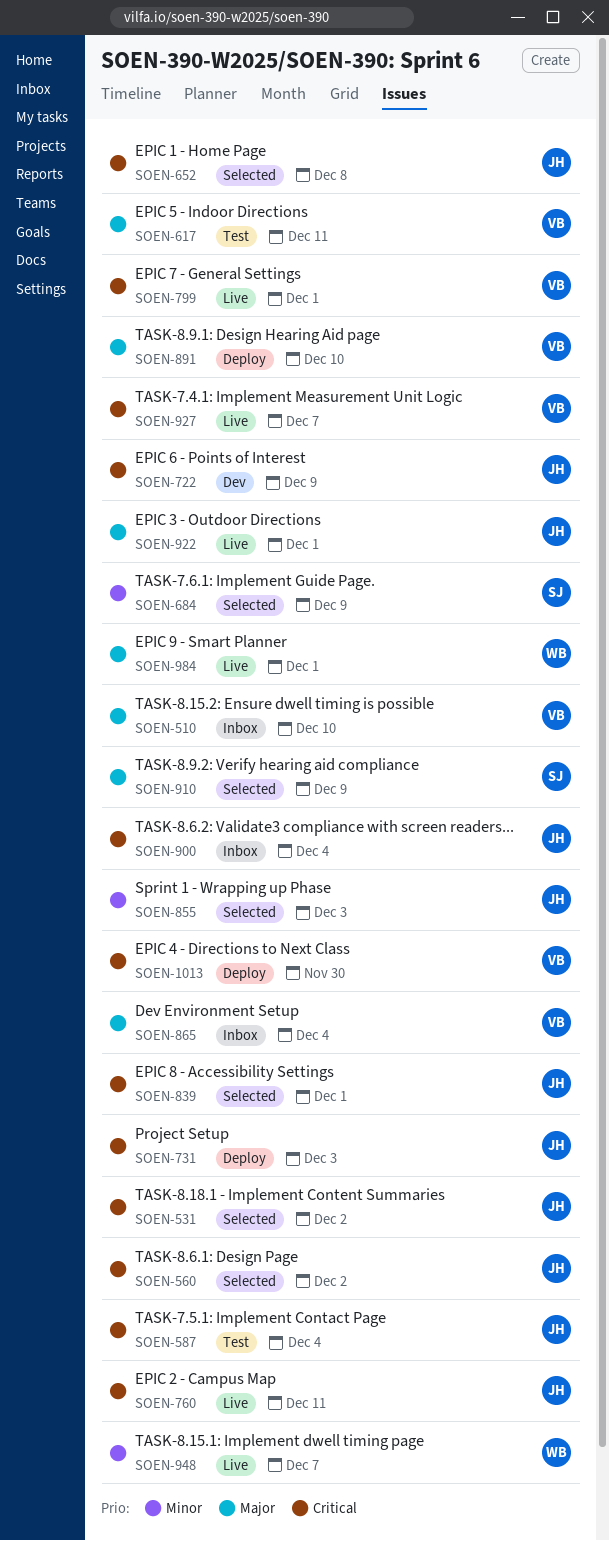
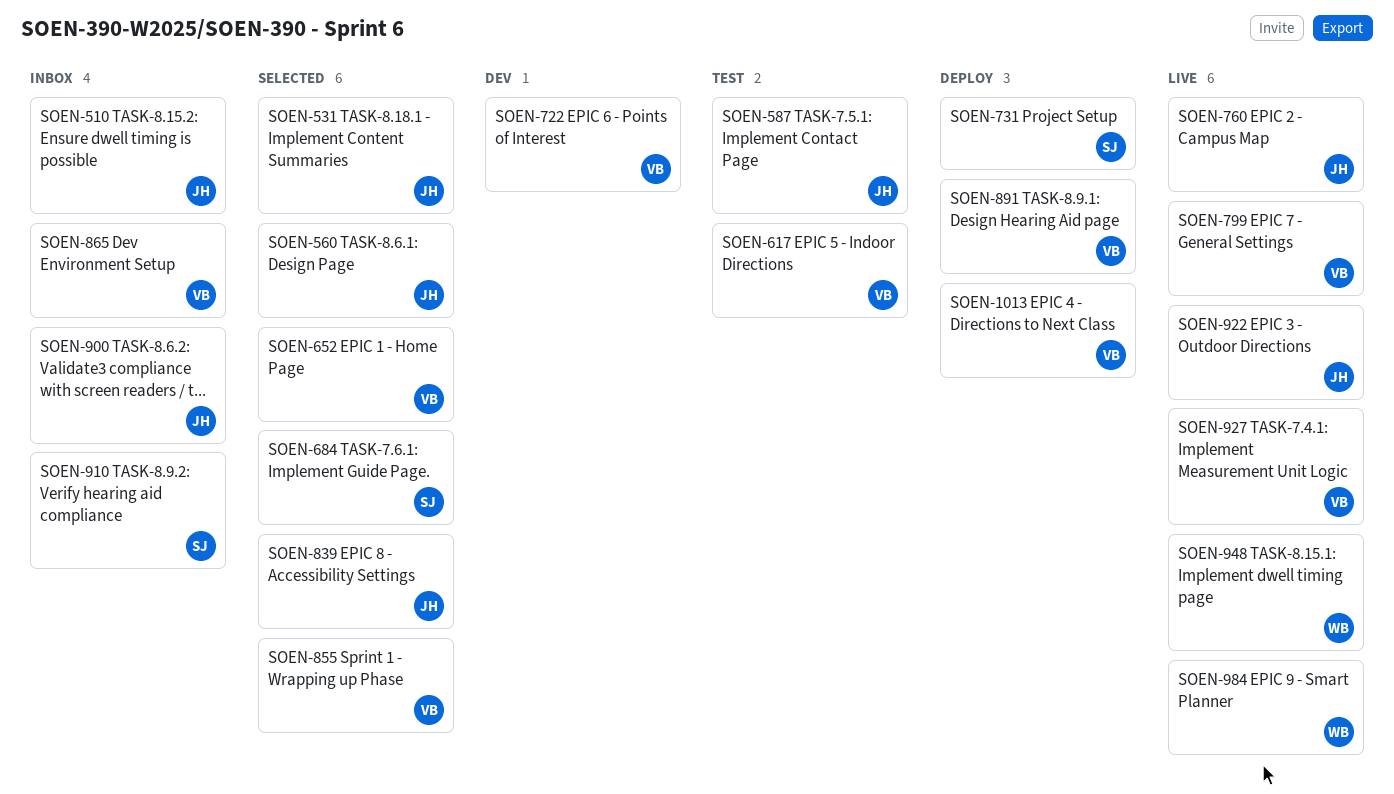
SOEN-510, owner: VB -> JH
SOEN-652, owner: JH -> VB
SOEN-722, owner: JH -> VB
SOEN-731, owner: JH -> SJ
SOEN-855, owner: JH -> VB
SOEN-910, status: Selected -> Inbox

